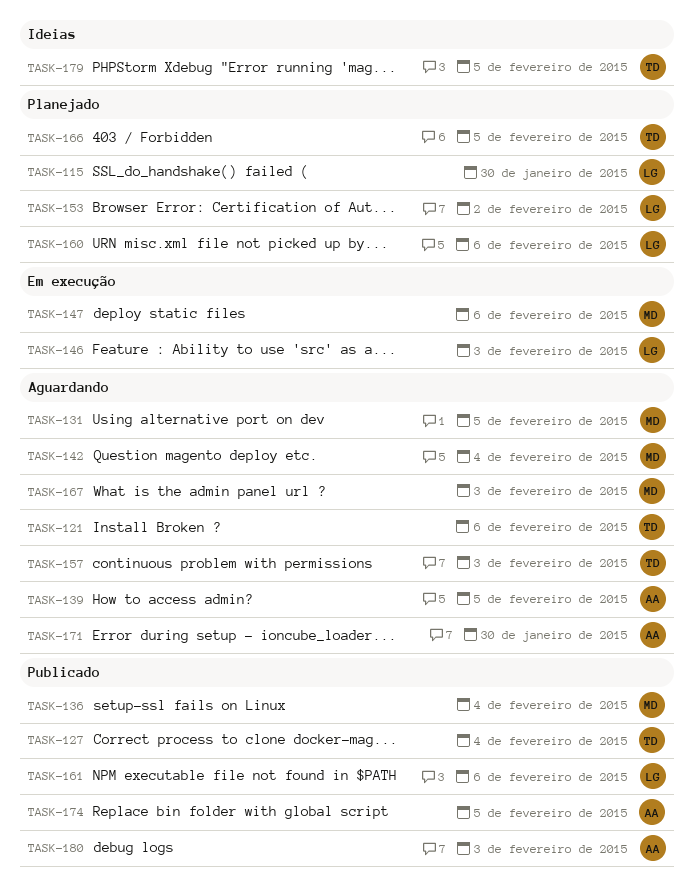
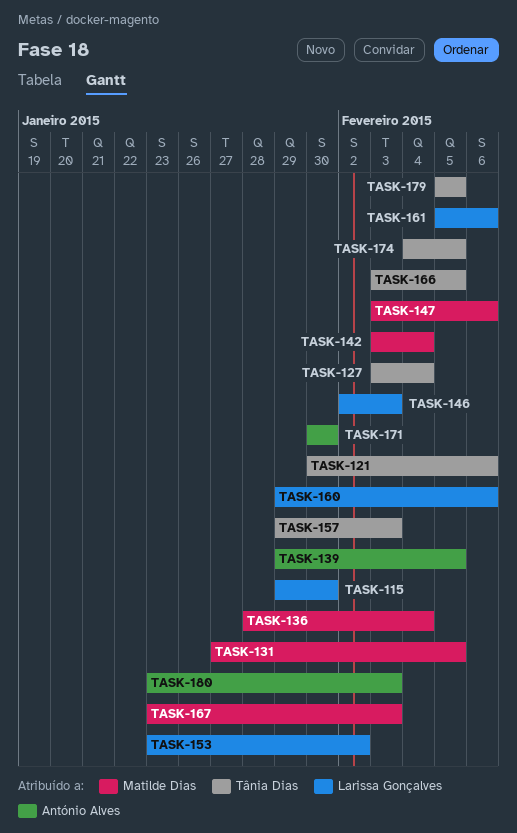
TASK-174, owner: António Alves -> Tânia Dias

